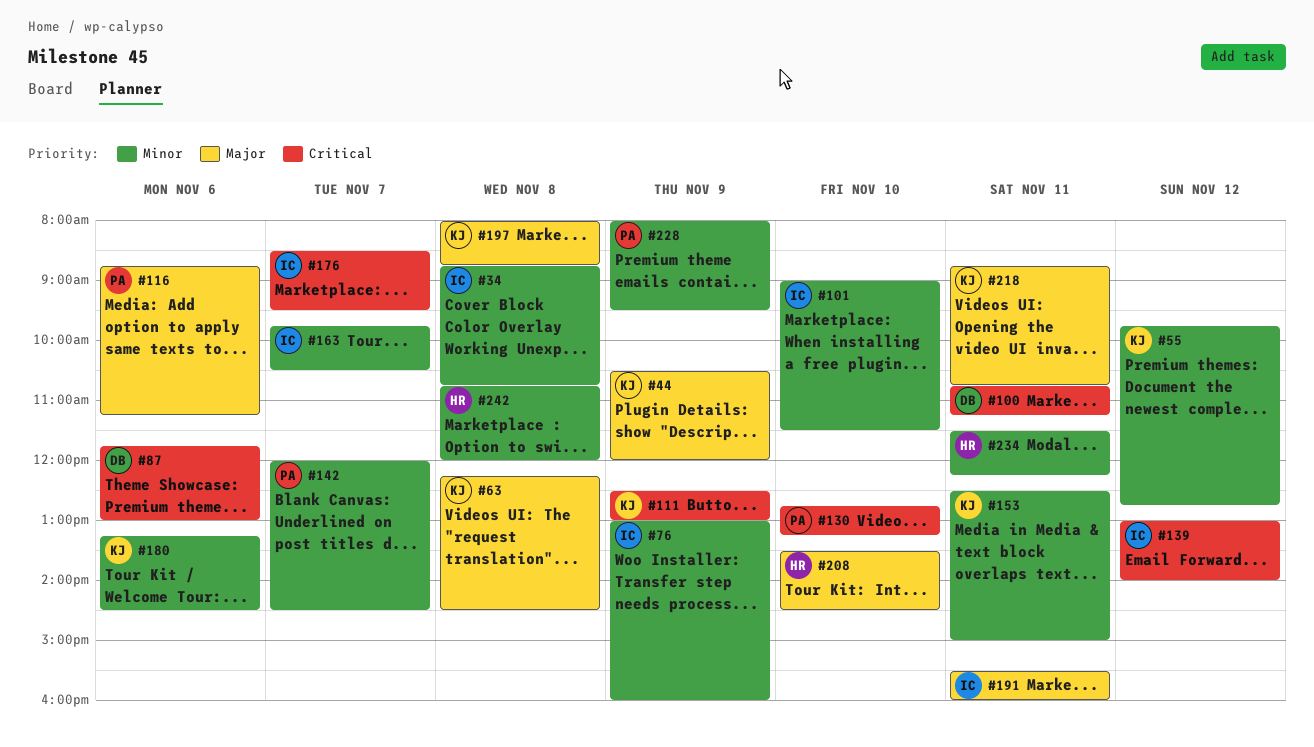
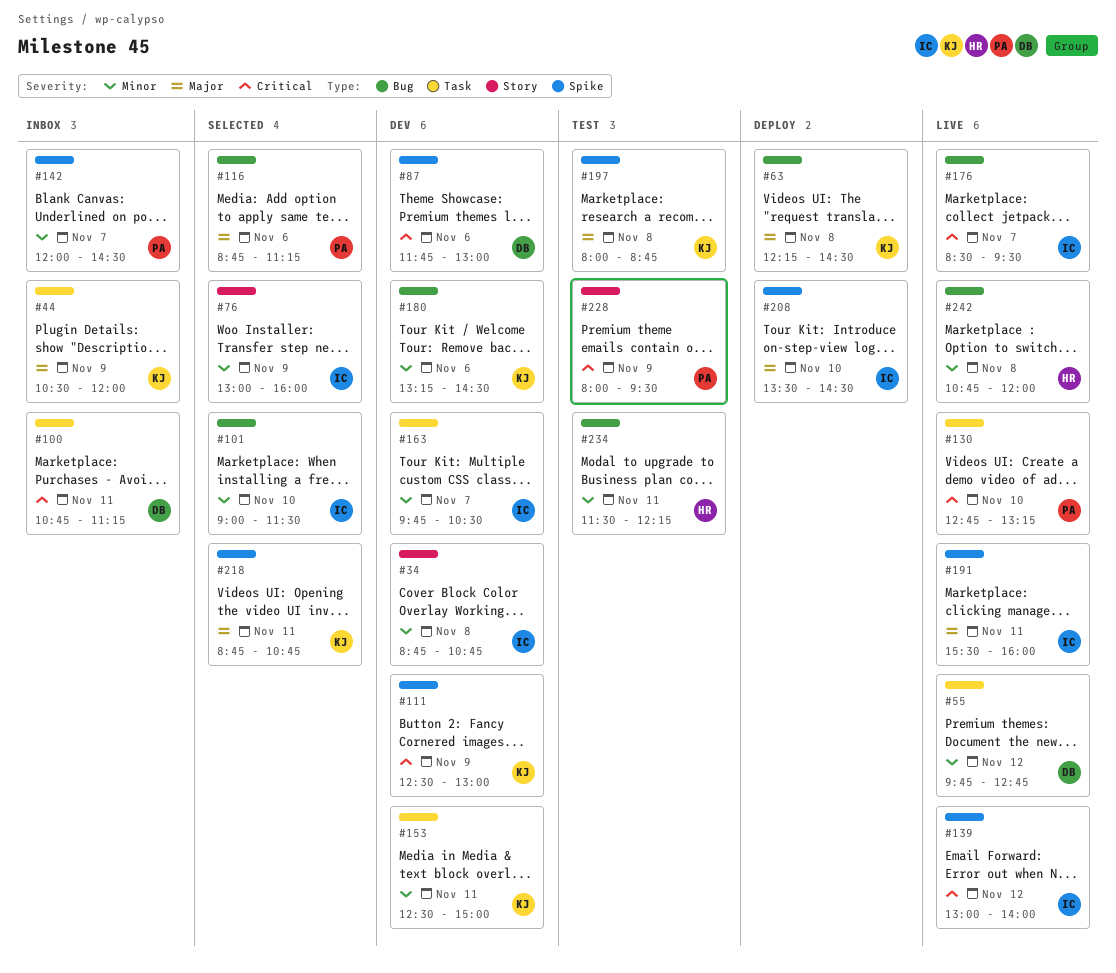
#55, owner: KJ -> DB
#208, owner: HR -> IC
#228, priority: Minor -> Critical

